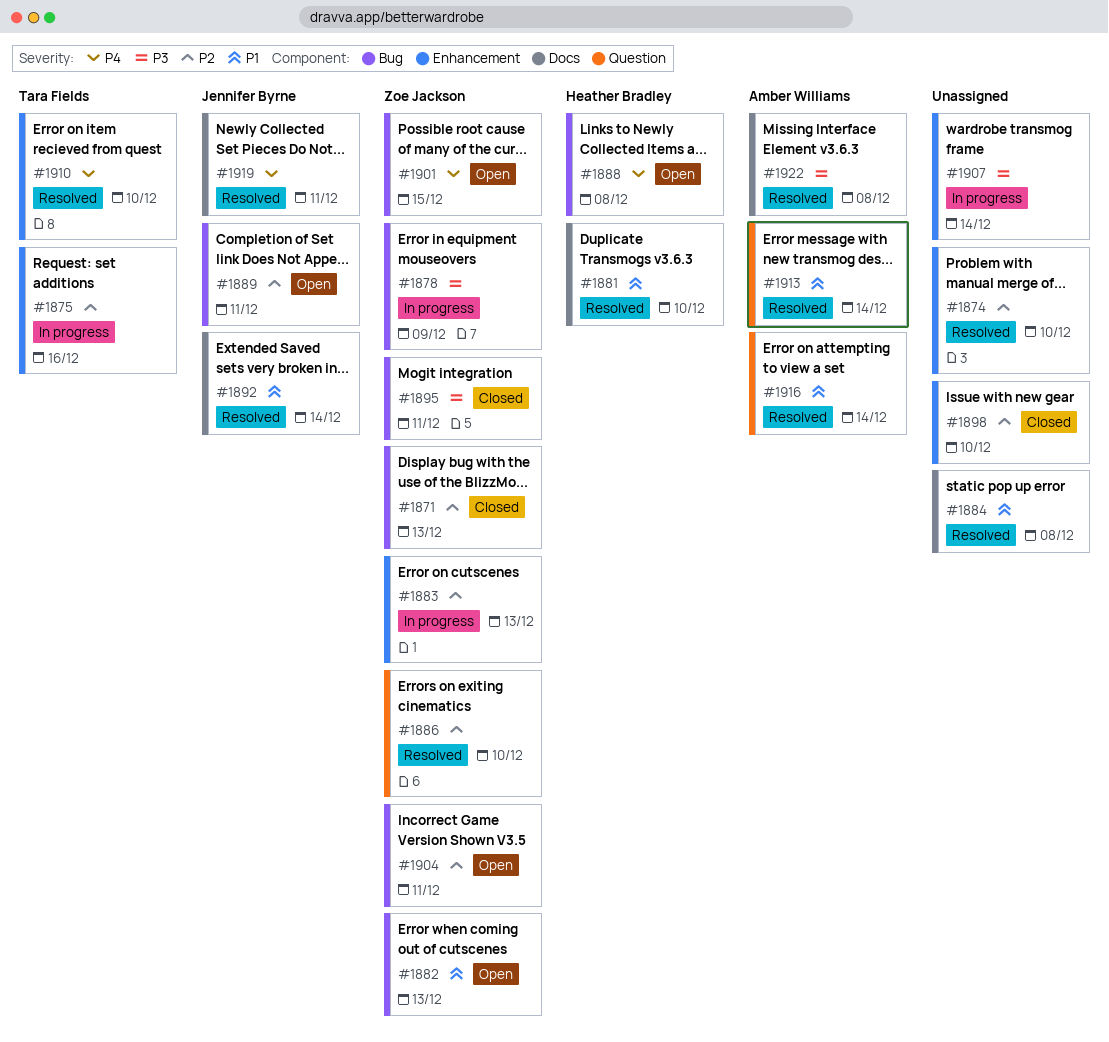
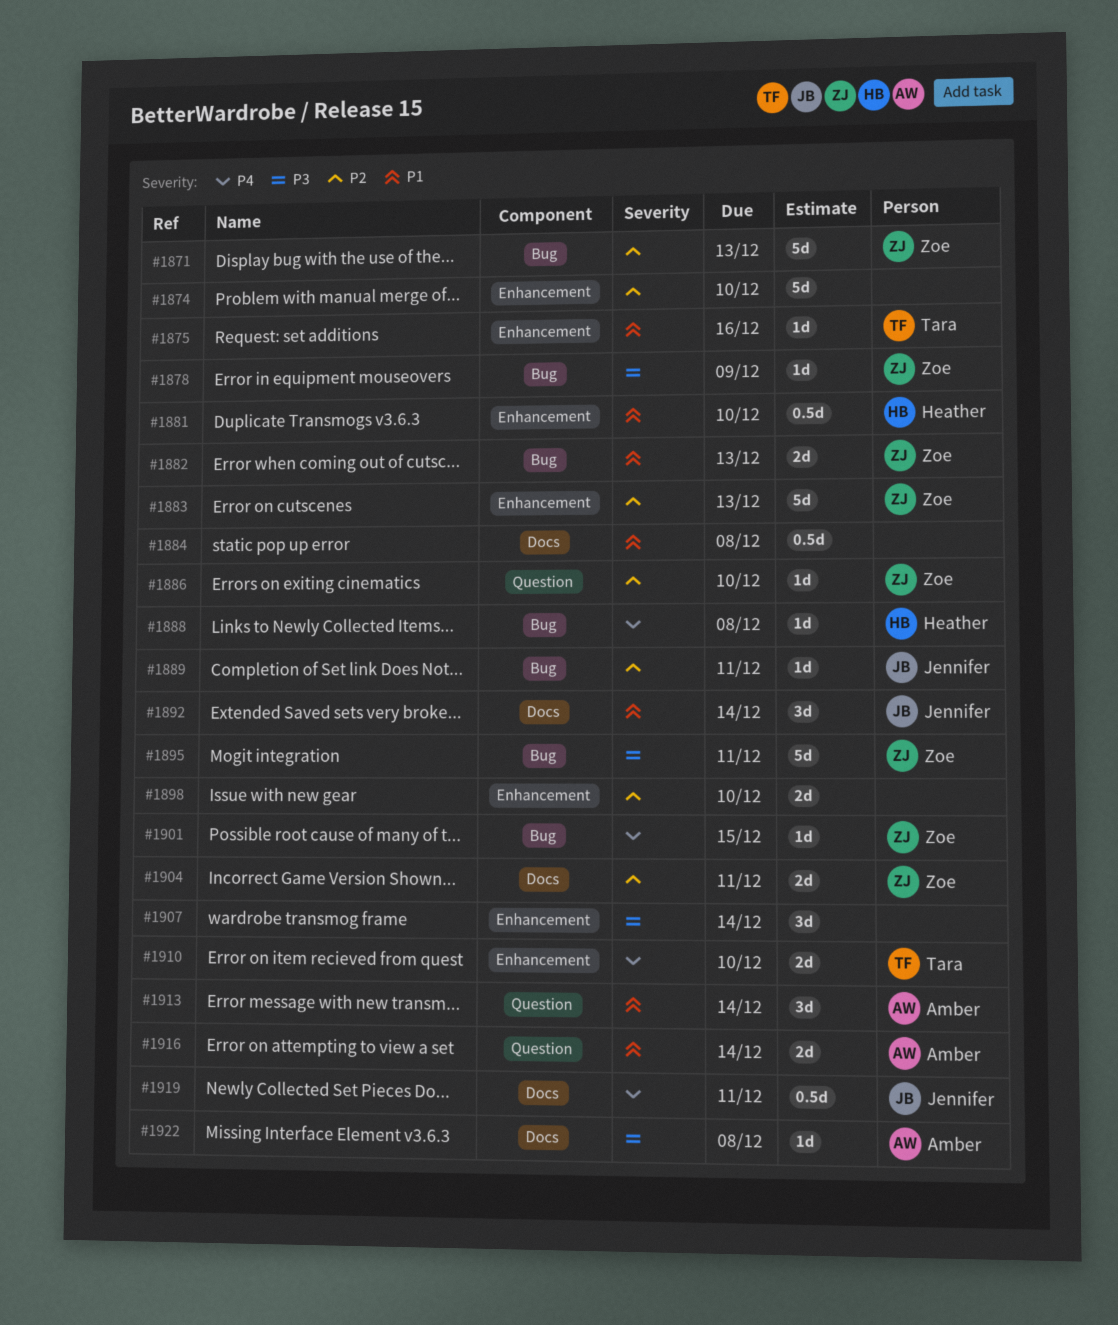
#1875, priority: P2 -> P1
#1881, label: Docs -> Enhancement
#1904, label: Bug -> Docs

